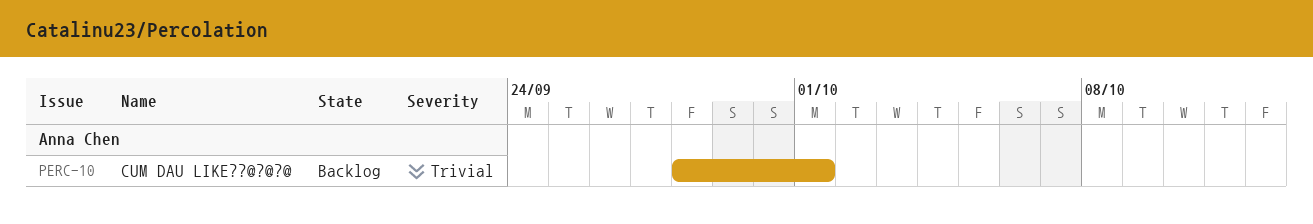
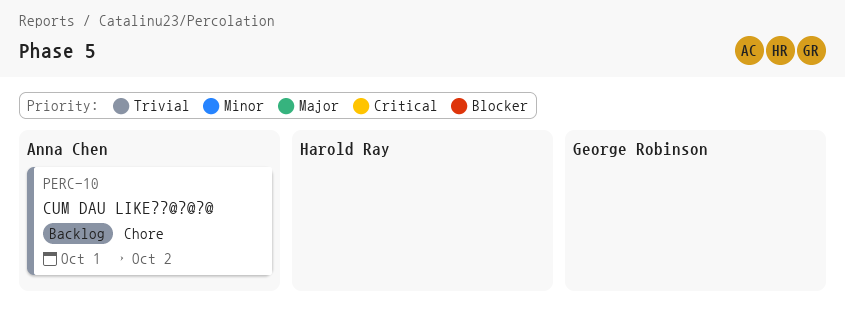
PERC-10, start: Sep 28 -> Oct 1
PERC-10, due: Oct 1 -> Oct 2

